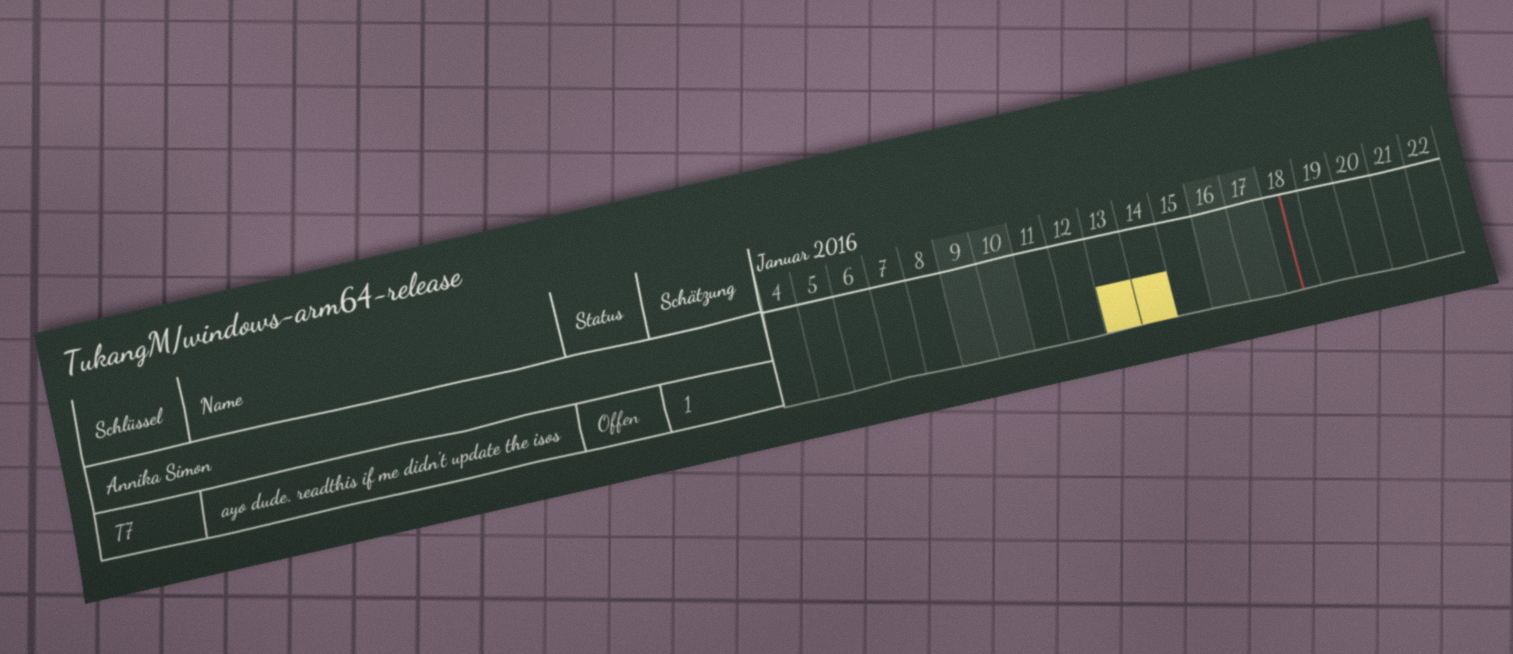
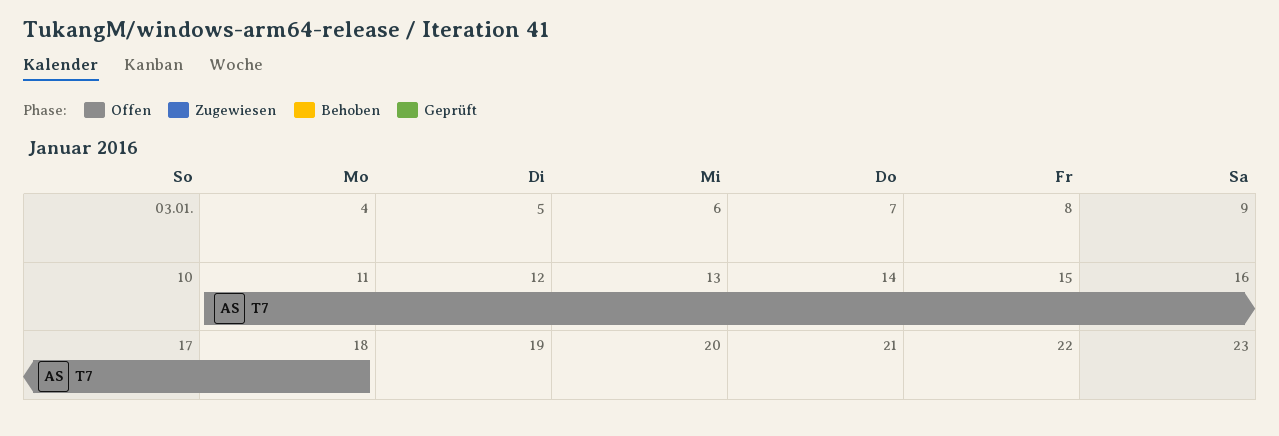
T7, start: Jan 13 -> Jan 11
T7, due: Jan 14 -> Jan 18

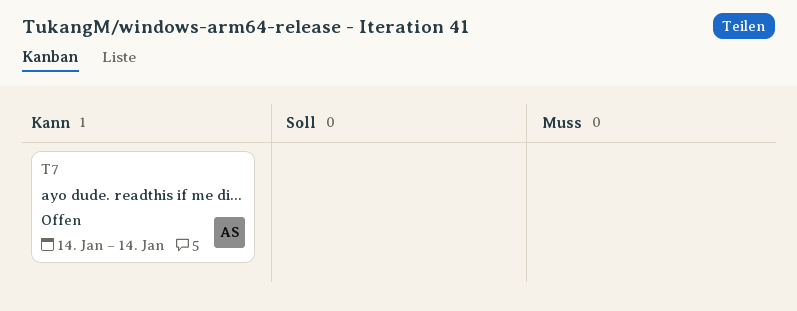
T7, start: Jan 11 -> Jan 14
T7, due: Jan 18 -> Jan 14

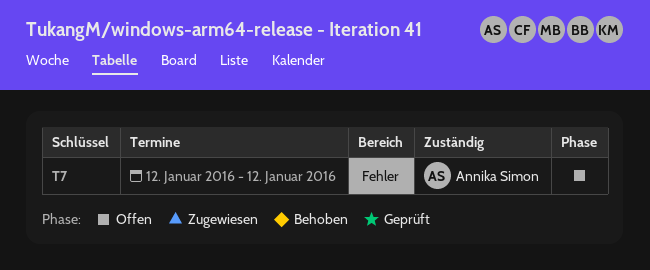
T7, start: Jan 14 -> Jan 12
T7, due: Jan 14 -> Jan 12

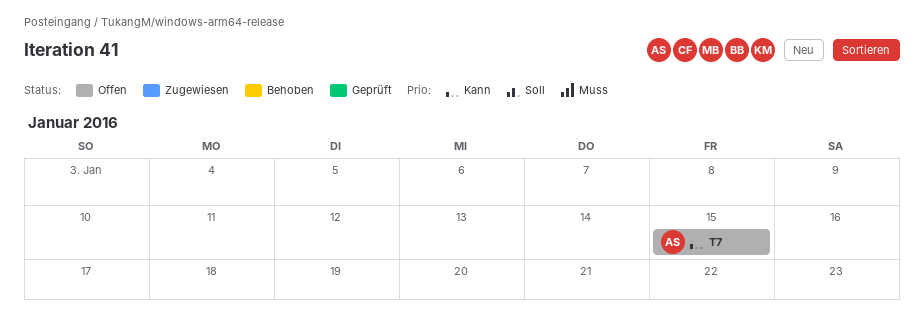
T7, start: Jan 12 -> Jan 15
T7, due: Jan 12 -> Jan 15

